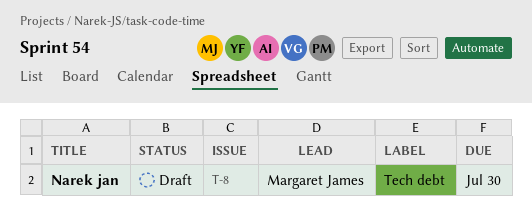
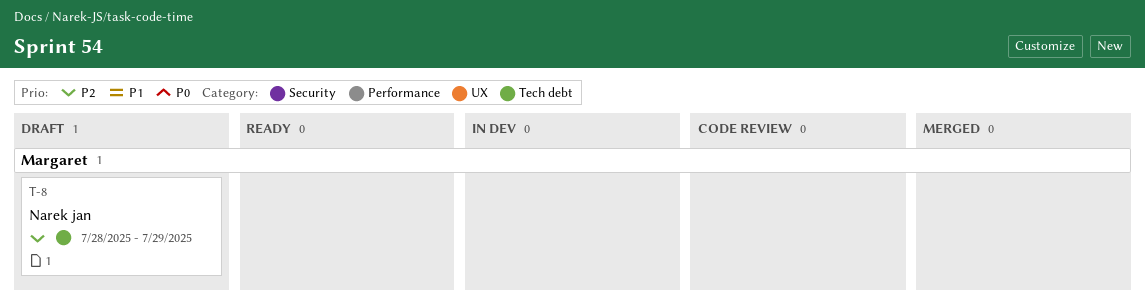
T-8, due: Jul 30 -> Jul 29

